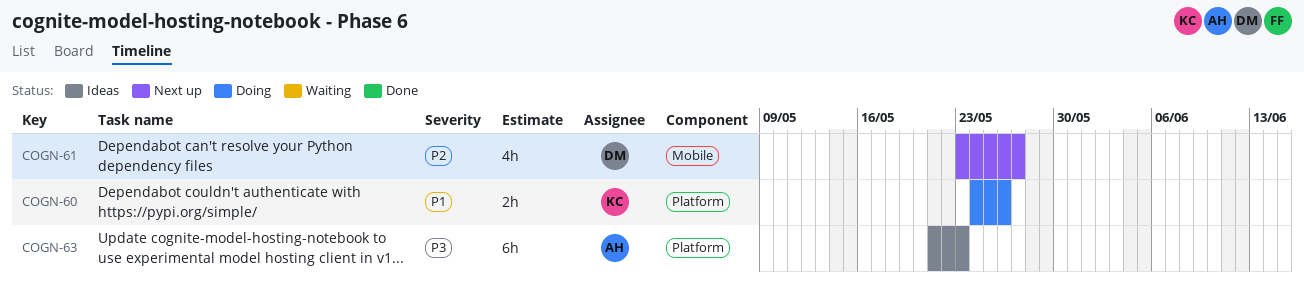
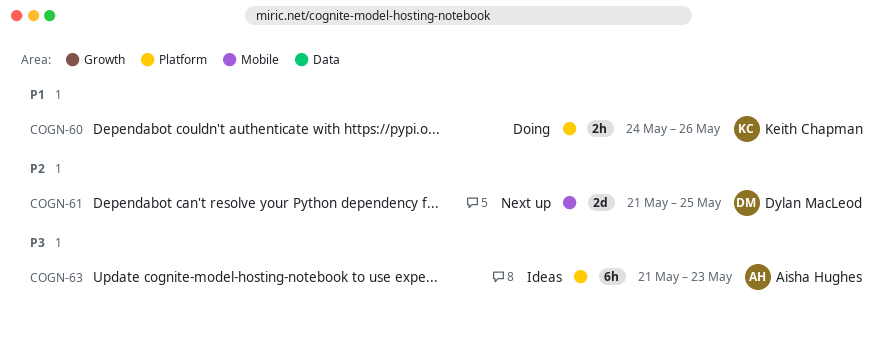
COGN-61, estimate: 4h -> 2d
COGN-61, start: May 23 -> May 21
COGN-61, due: May 27 -> May 25

